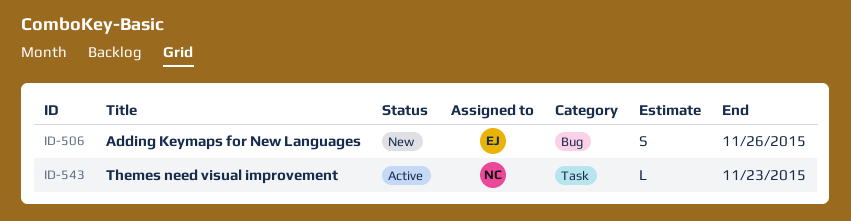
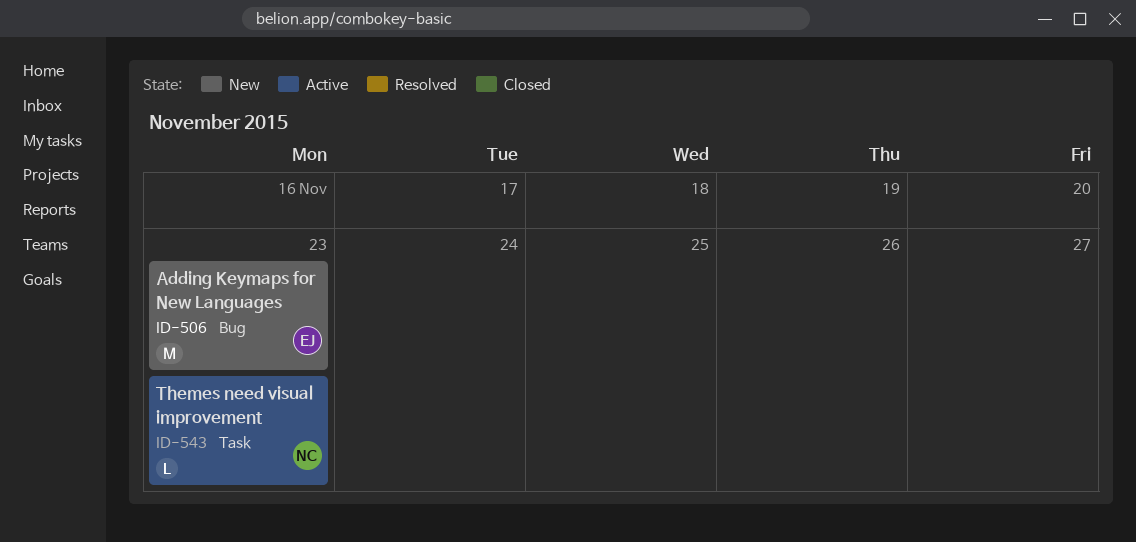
ID-506, estimate: S -> M
ID-506, due: Nov 26 -> Nov 23

